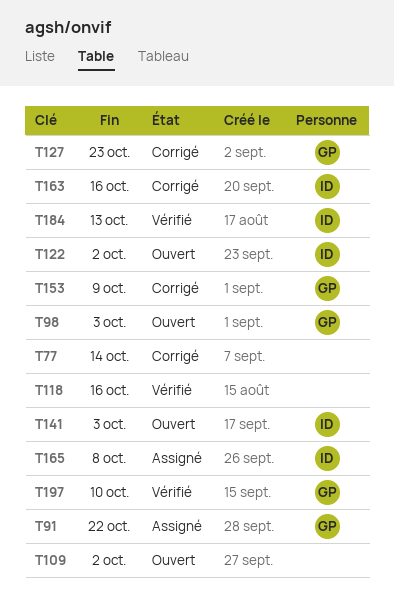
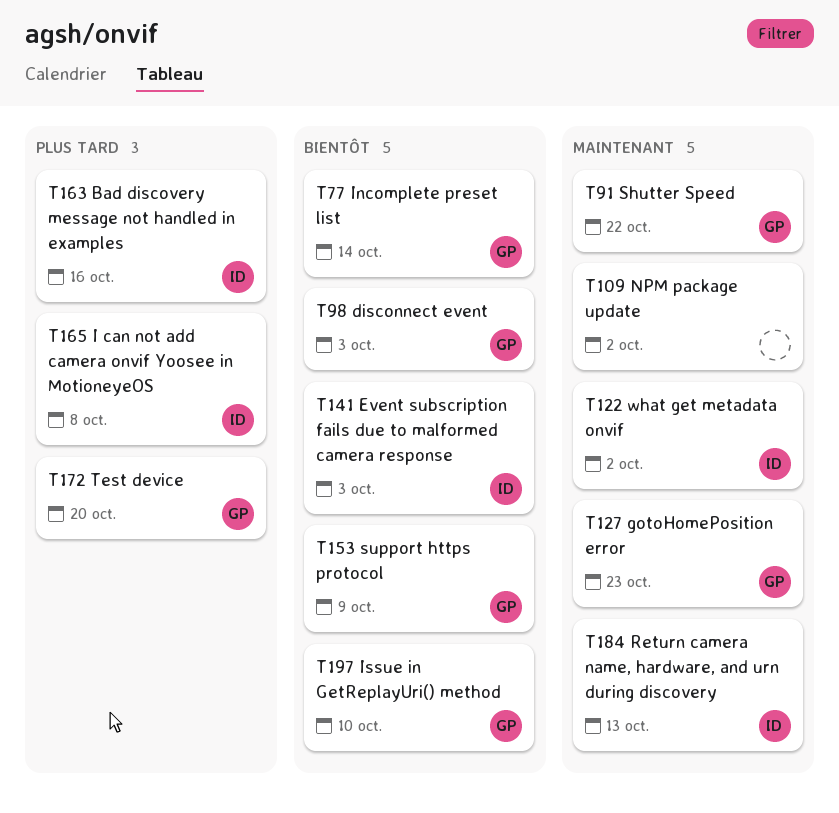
T77, owner: none -> GP
T118: present -> none
T172: none -> present

